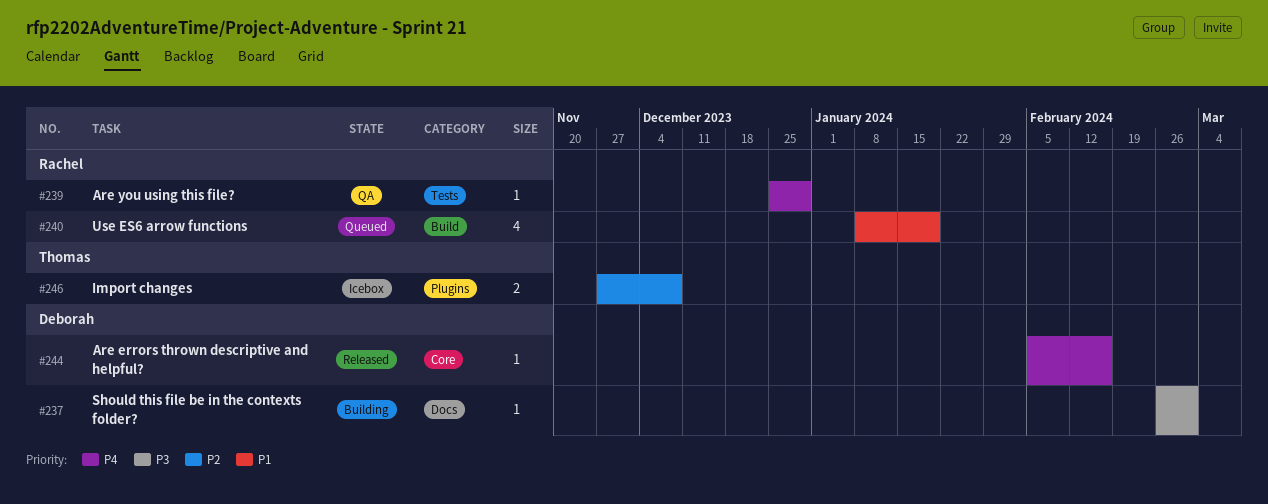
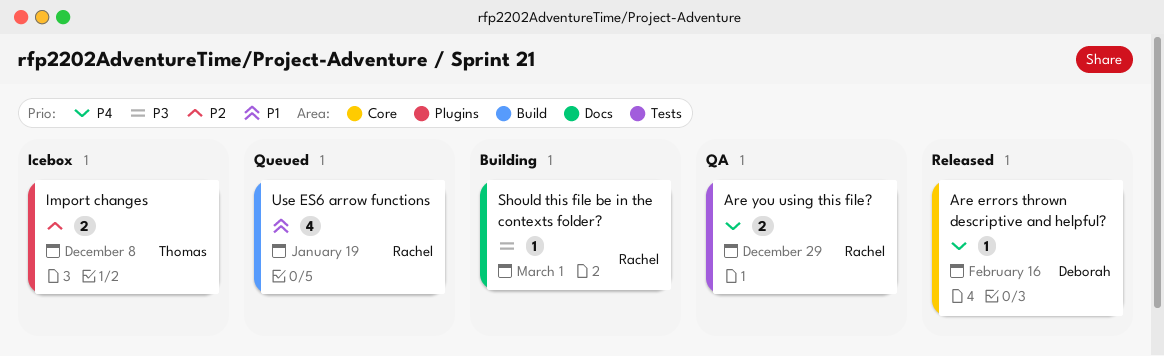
Are you using this file?, estimate: 1 -> 2
Should this file be in the contexts folder?, owner: Deborah -> Rachel

